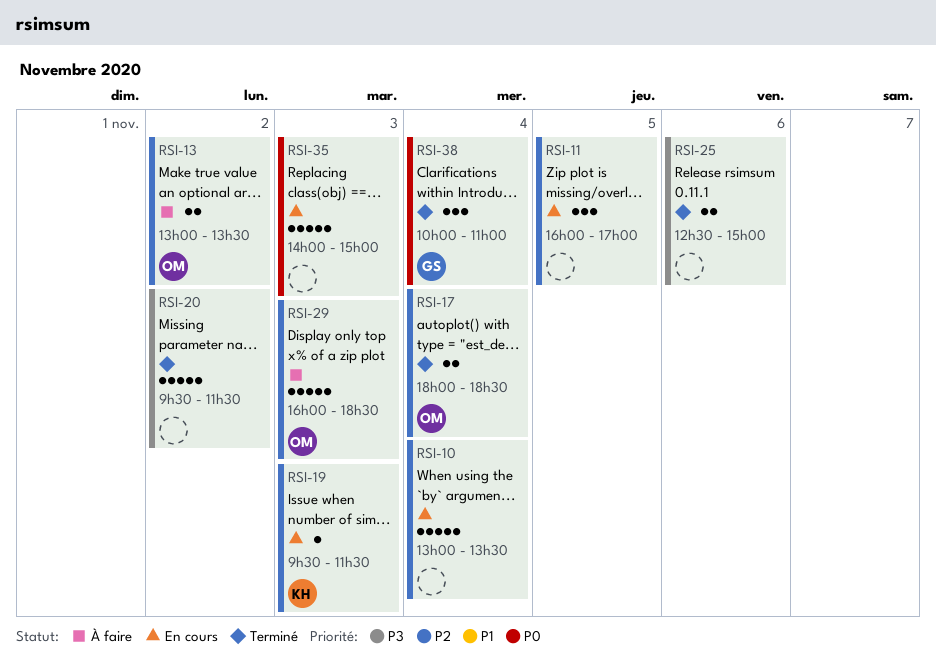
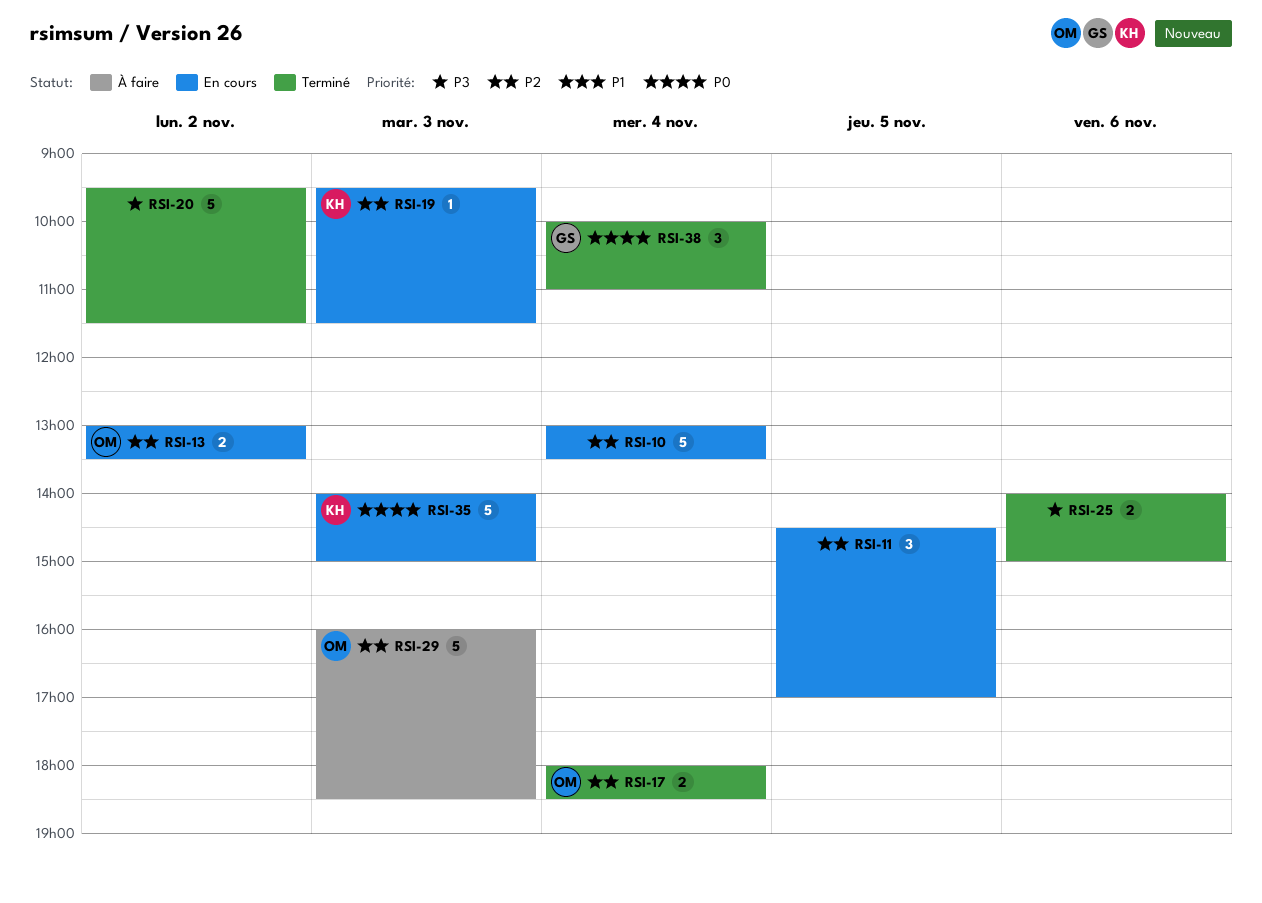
RSI-11, begins: 16:00 -> 14:30
RSI-13, status: À faire -> En cours
RSI-25, begins: 12:30 -> 14:00
RSI-35, owner: none -> KH

